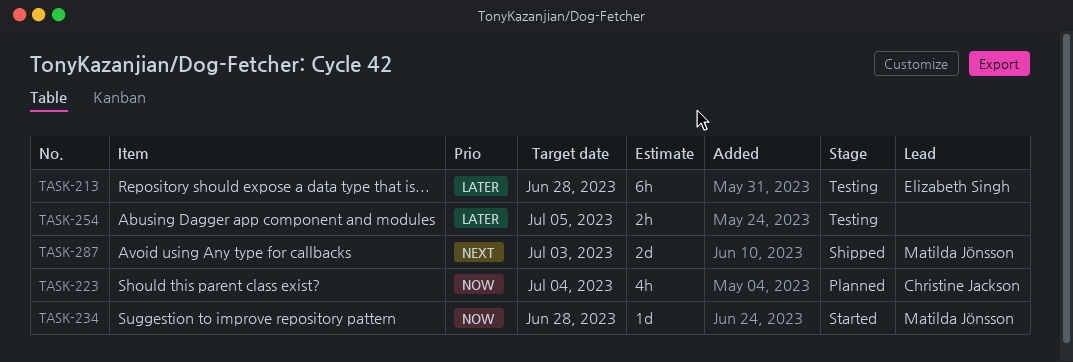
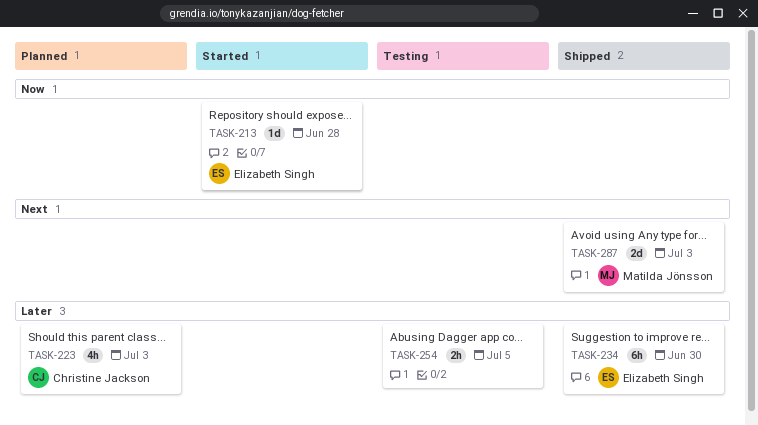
TASK-213, status: Testing -> Started
TASK-213, priority: Later -> Now
TASK-213, estimate: 6h -> 1d
TASK-223, priority: Now -> Later
TASK-223, due: Jul 4 -> Jul 3
TASK-234, status: Started -> Shipped
TASK-234, owner: Matilda Jönsson -> Elizabeth Singh
TASK-234, priority: Now -> Later
TASK-234, estimate: 1d -> 6h
TASK-234, due: Jun 28 -> Jun 30

